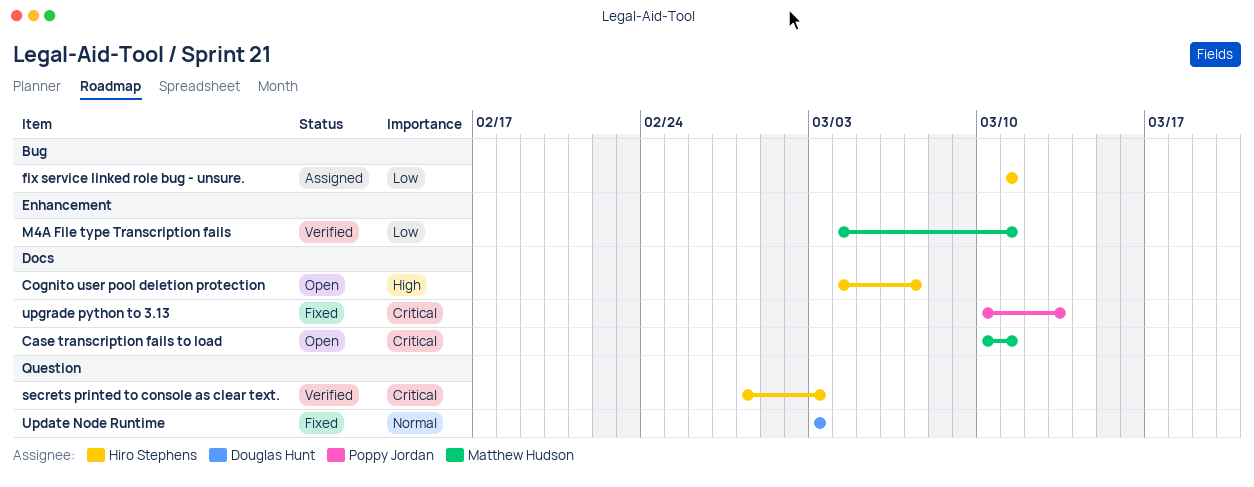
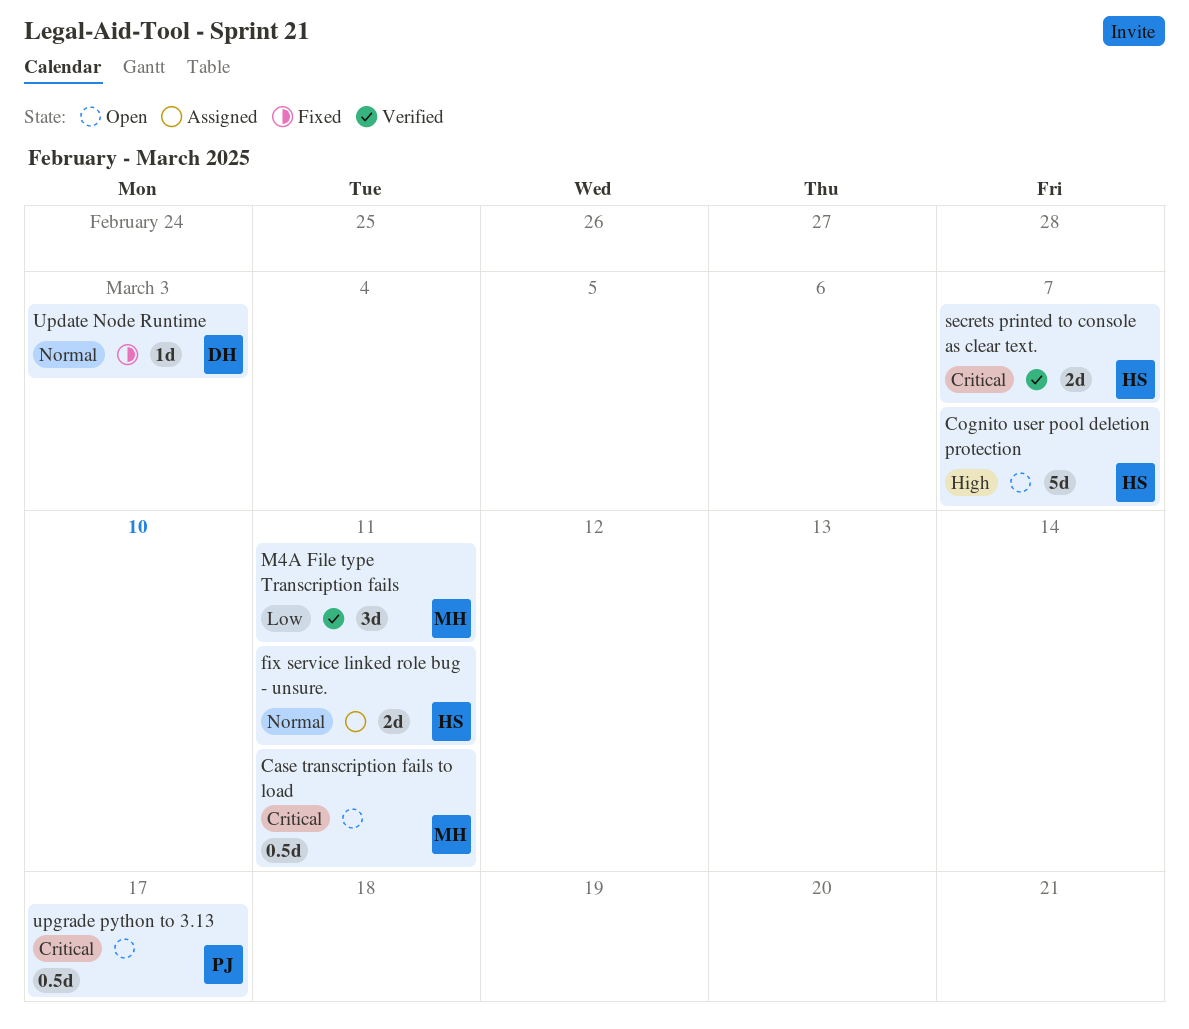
fix service linked role bug - unsure., priority: Low -> Normal
secrets printed to console as clear text., due: Mar 3 -> Mar 7
upgrade python to 3.13, status: Fixed -> Open
upgrade python to 3.13, due: Mar 13 -> Mar 17

